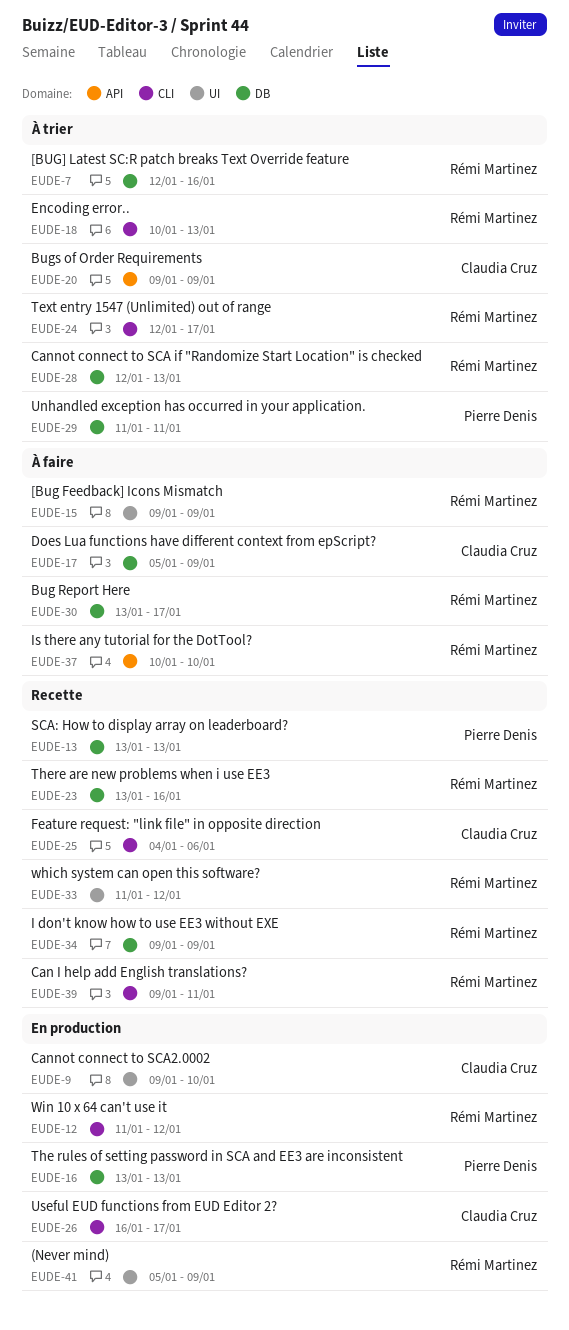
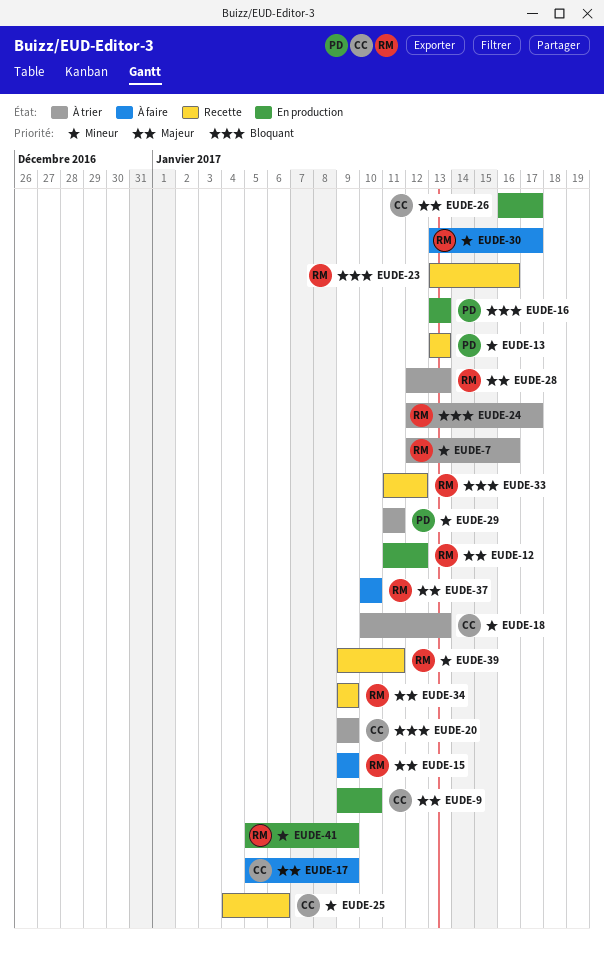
EUDE-18, owner: Rémi Martinez -> Claudia Cruz

